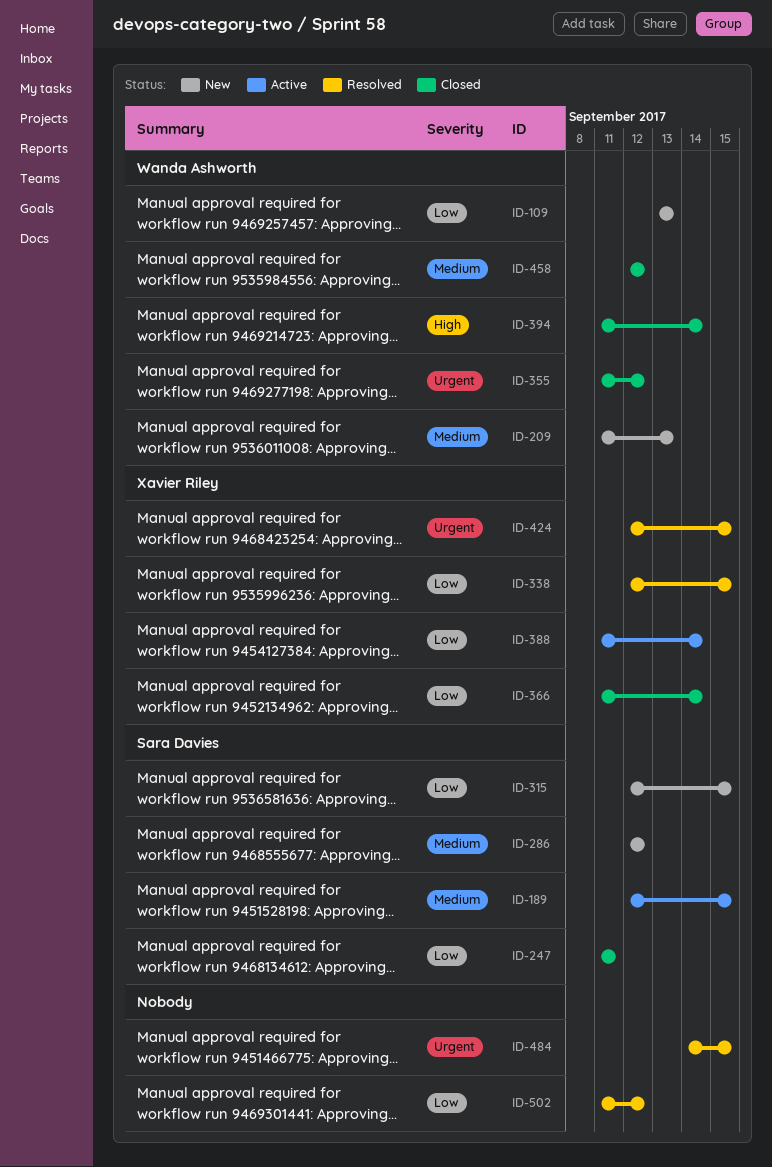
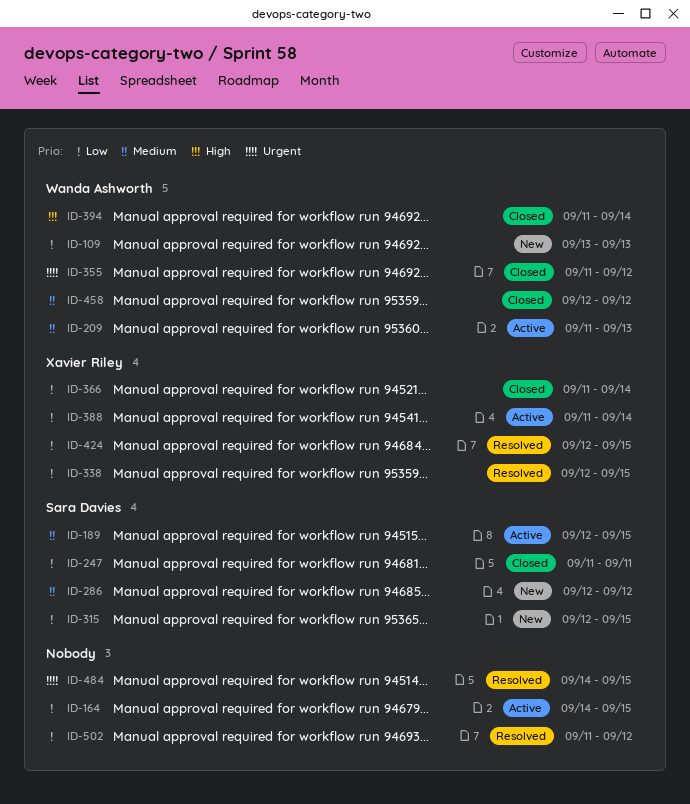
ID-164: none -> present
ID-209, status: New -> Active
ID-424, priority: Urgent -> Low

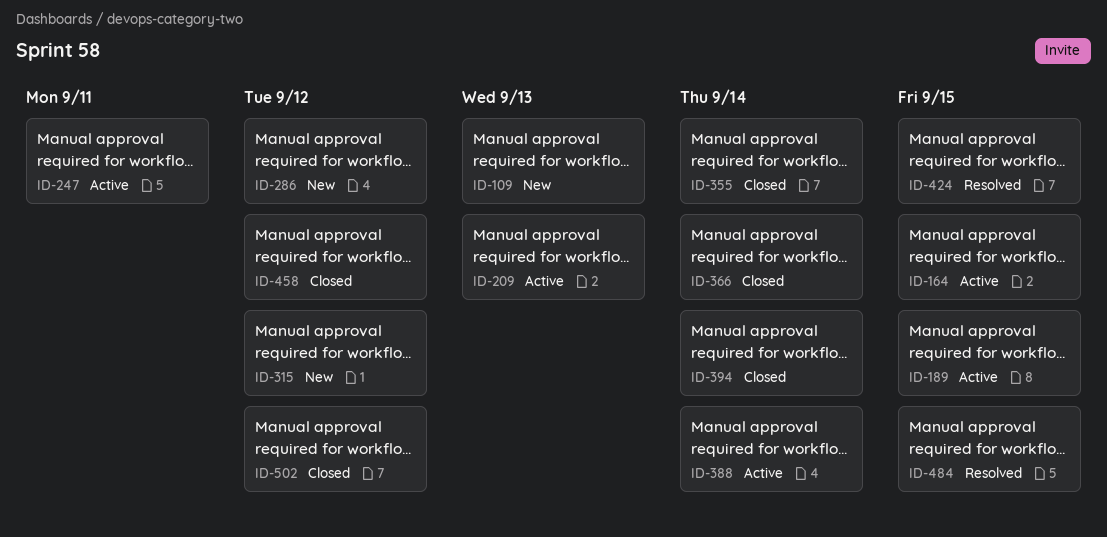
ID-247, status: Closed -> Active
ID-315, due: Sep 15 -> Sep 12
ID-338: present -> none
ID-355, due: Sep 12 -> Sep 14
ID-502, status: Resolved -> Closed

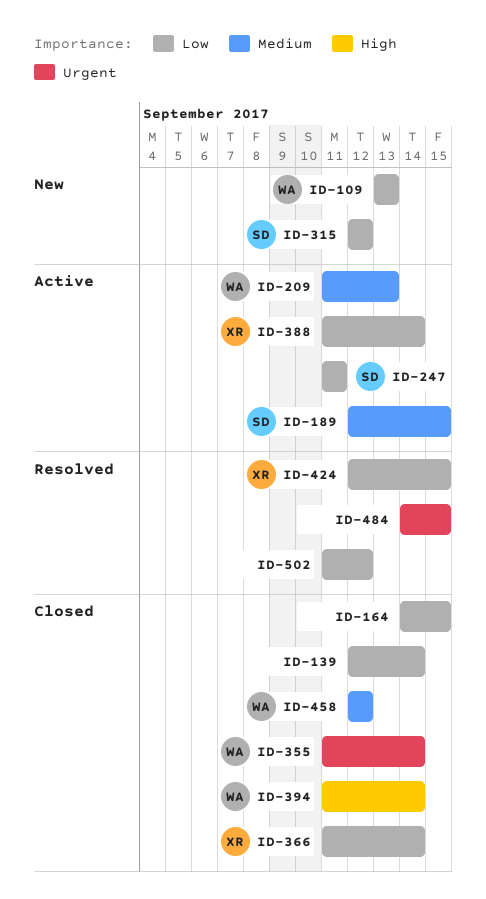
ID-139: none -> present
ID-164, status: Active -> Closed
ID-286: present -> none
ID-502, status: Closed -> Resolved

